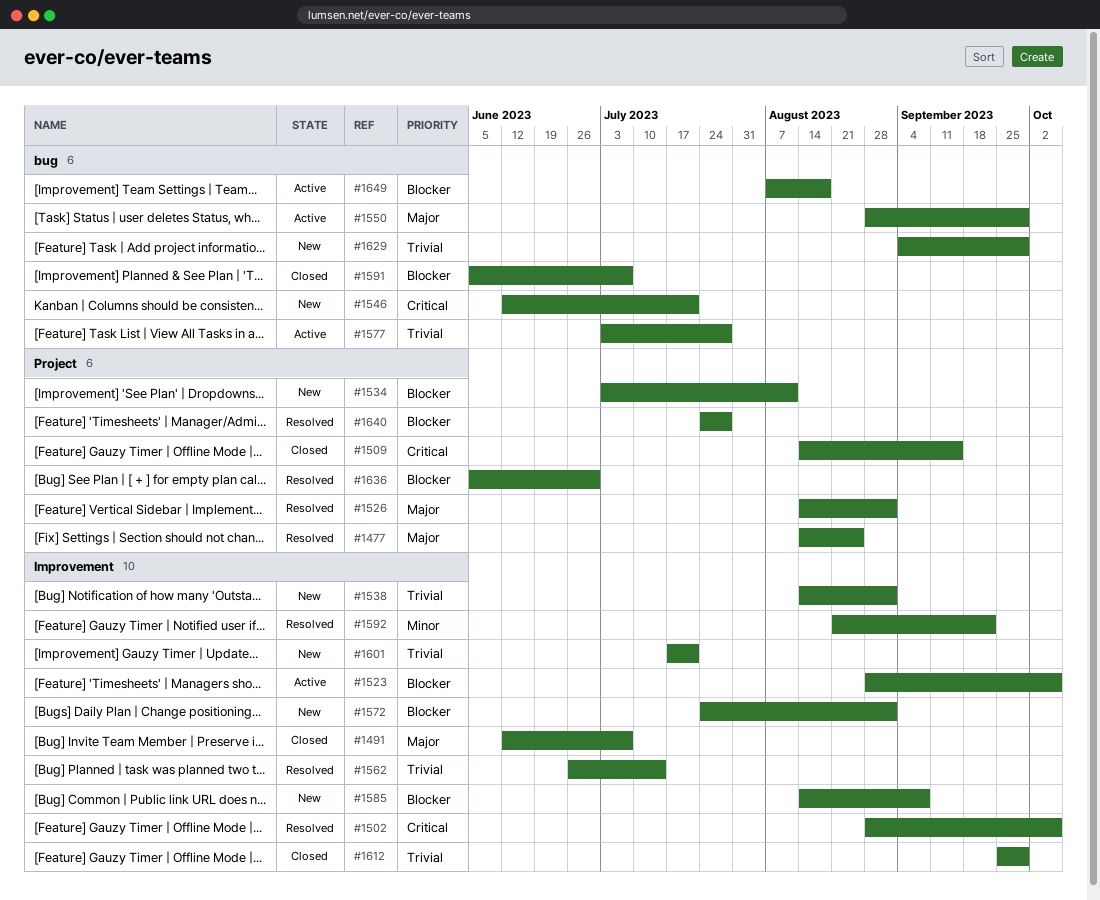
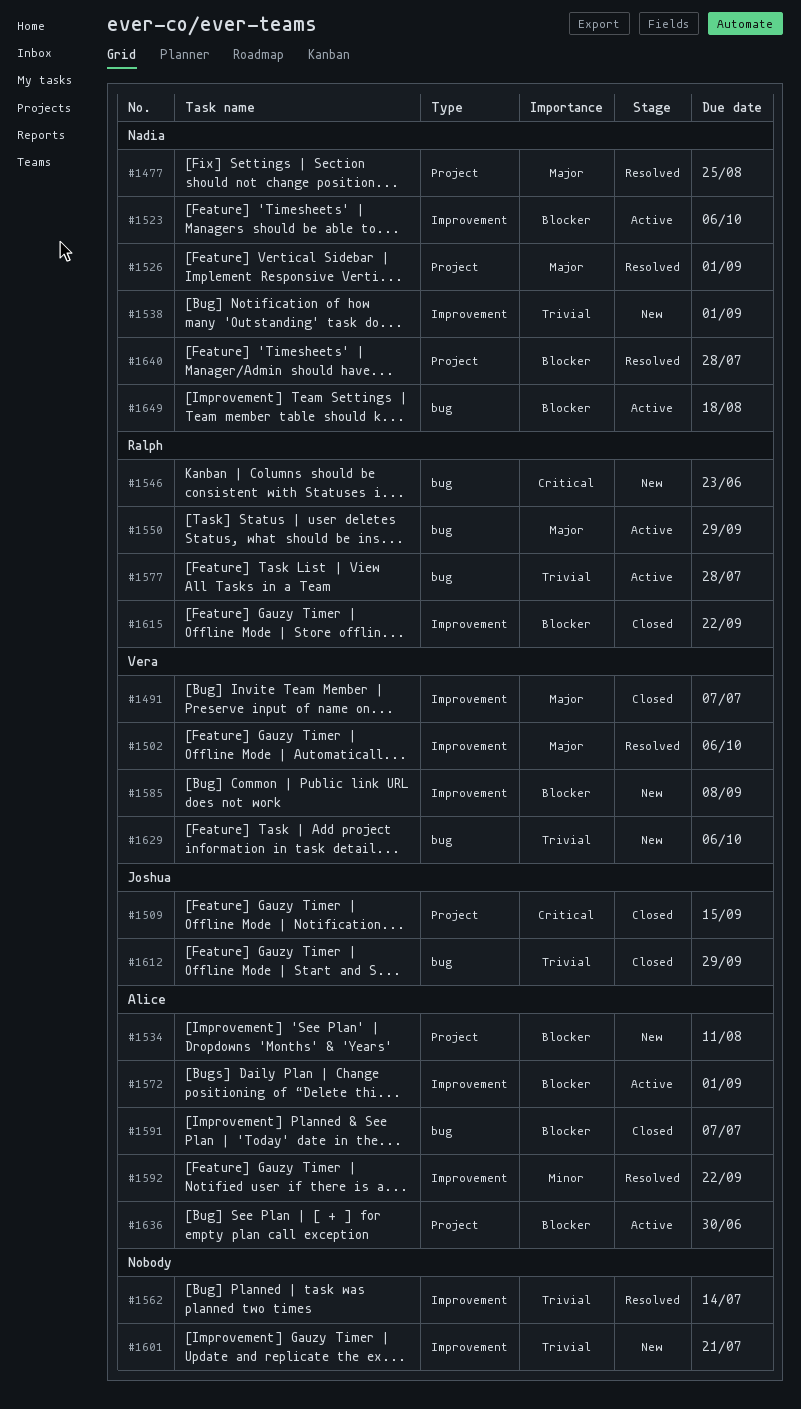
#1502, priority: Critical -> Major
#1546, due: Jul 21 -> Jun 23
#1572, status: New -> Active
#1612, label: Improvement -> bug
#1615: none -> present
#1629, due: Sep 29 -> Oct 6
#1636, status: Resolved -> Active

